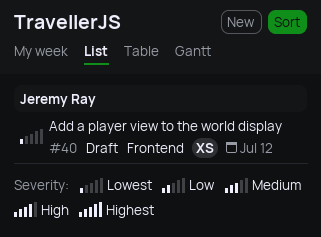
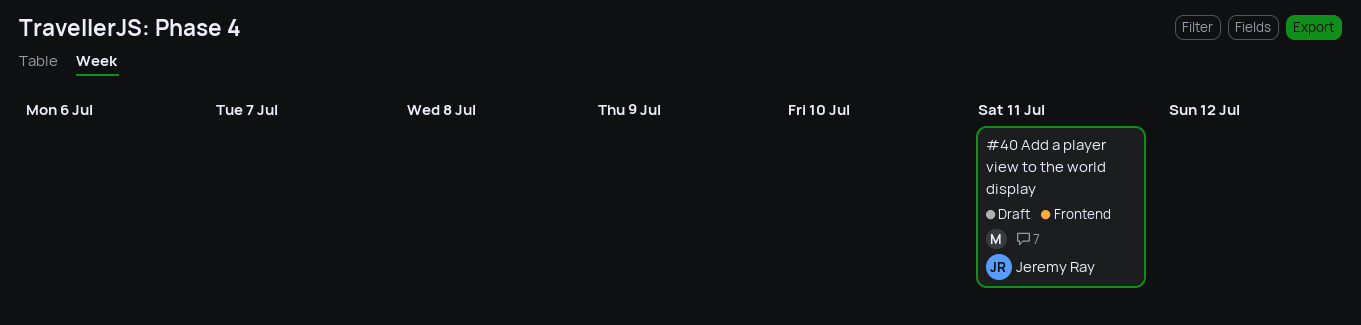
#40, estimate: XS -> M
#40, due: Jul 12 -> Jul 11

